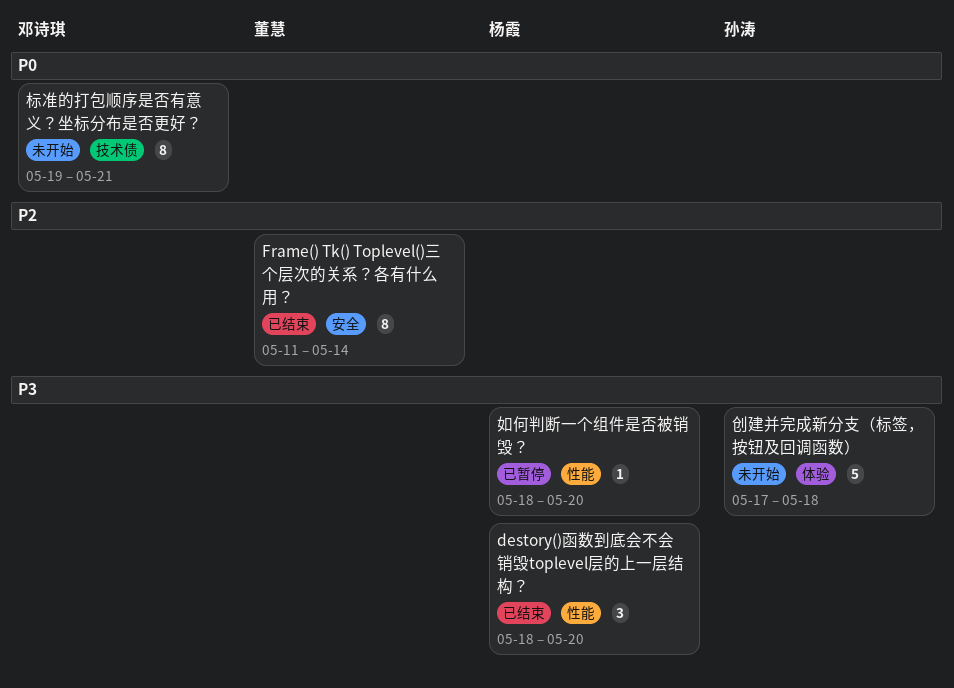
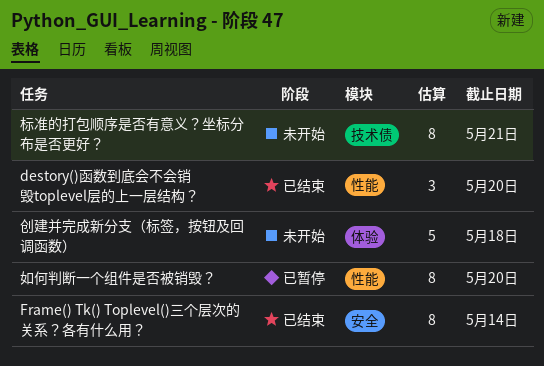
如何判断一个组件是否被销毁？, estimate: 1 -> 8

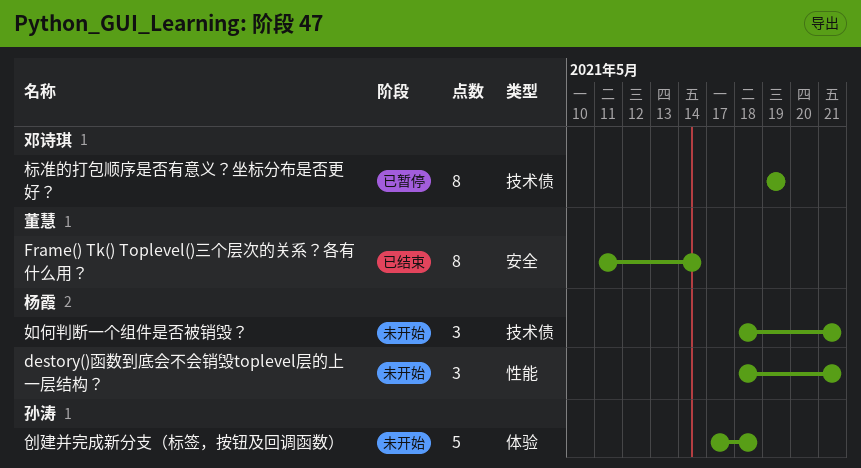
destory()函数到底会不会销毁toplevel层的上一层结构？, status: 已结束 -> 未开始
destory()函数到底会不会销毁toplevel层的上一层结构？, due: May 20 -> May 21
如何判断一个组件是否被销毁？, status: 已暂停 -> 未开始
如何判断一个组件是否被销毁？, label: 性能 -> 技术债
如何判断一个组件是否被销毁？, estimate: 8 -> 3
如何判断一个组件是否被销毁？, due: May 20 -> May 21
标准的打包顺序是否有意义？坐标分布是否更好？, status: 未开始 -> 已暂停
标准的打包顺序是否有意义？坐标分布是否更好？, due: May 21 -> May 19

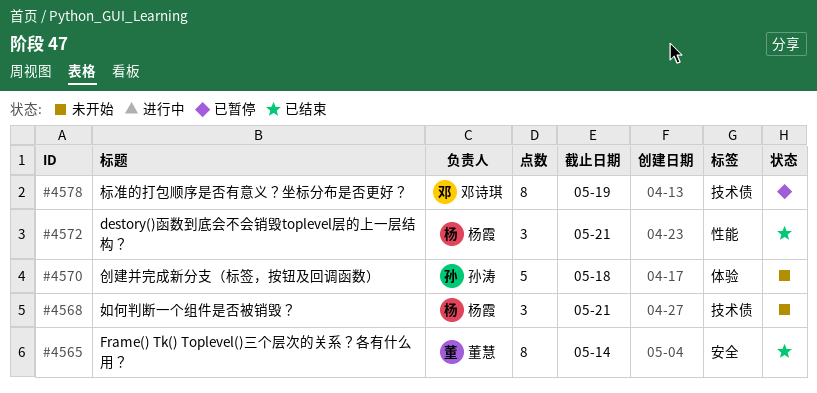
destory()函数到底会不会销毁toplevel层的上一层结构？, status: 未开始 -> 已结束

